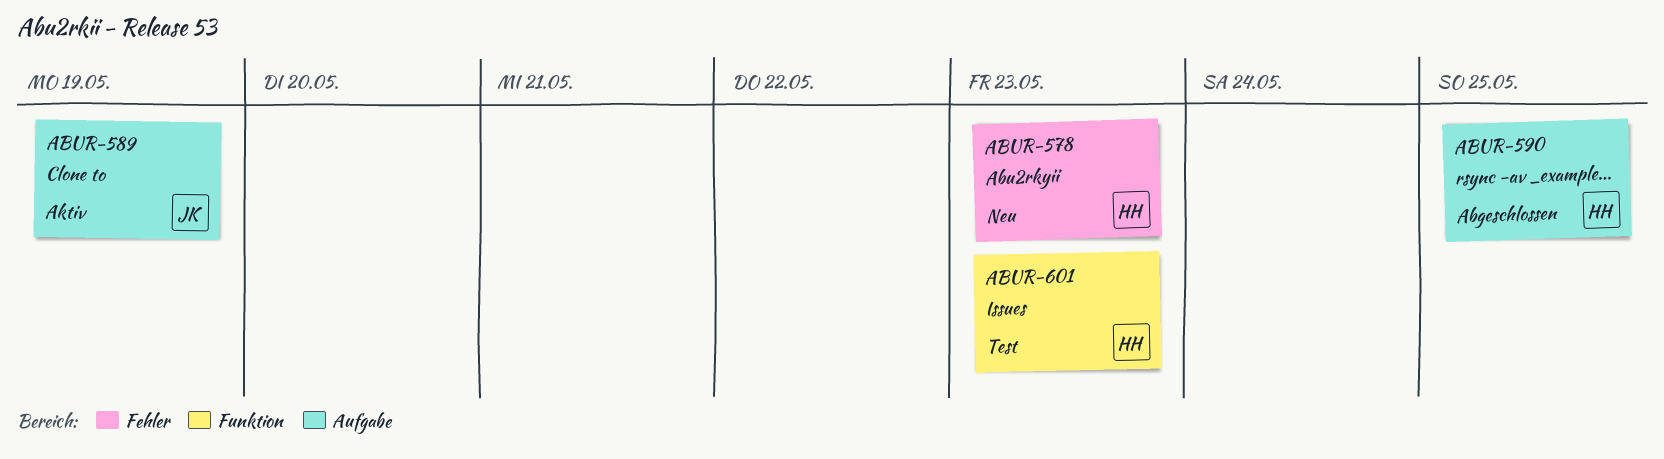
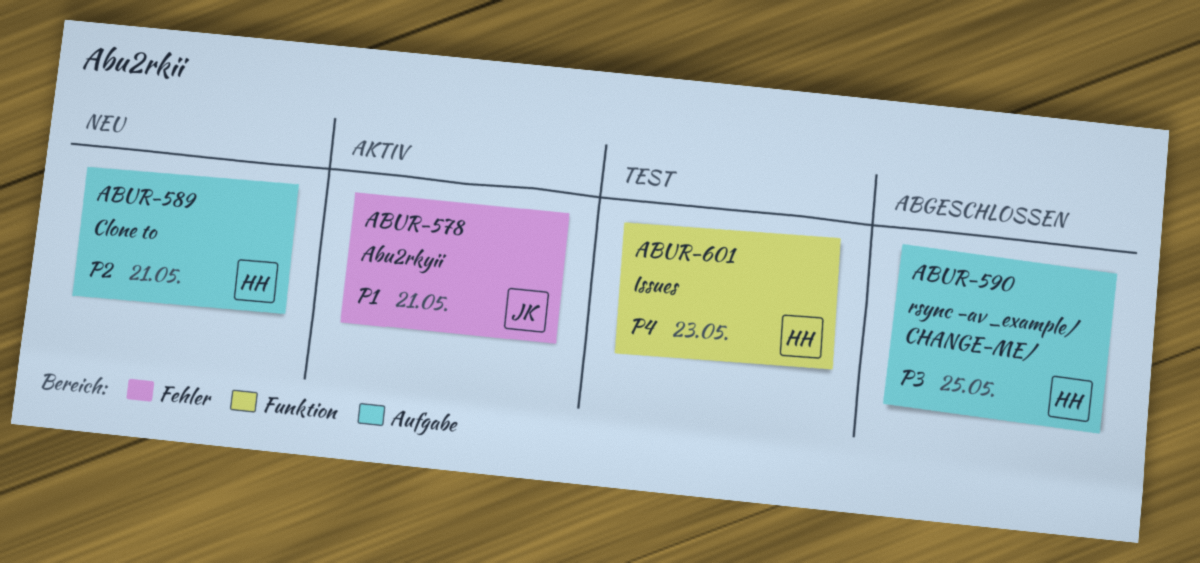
ABUR-578, status: Neu -> Aktiv
ABUR-578, owner: HH -> JK
ABUR-578, due: May 23 -> May 21
ABUR-589, status: Aktiv -> Neu
ABUR-589, owner: JK -> HH
ABUR-589, due: May 19 -> May 21

